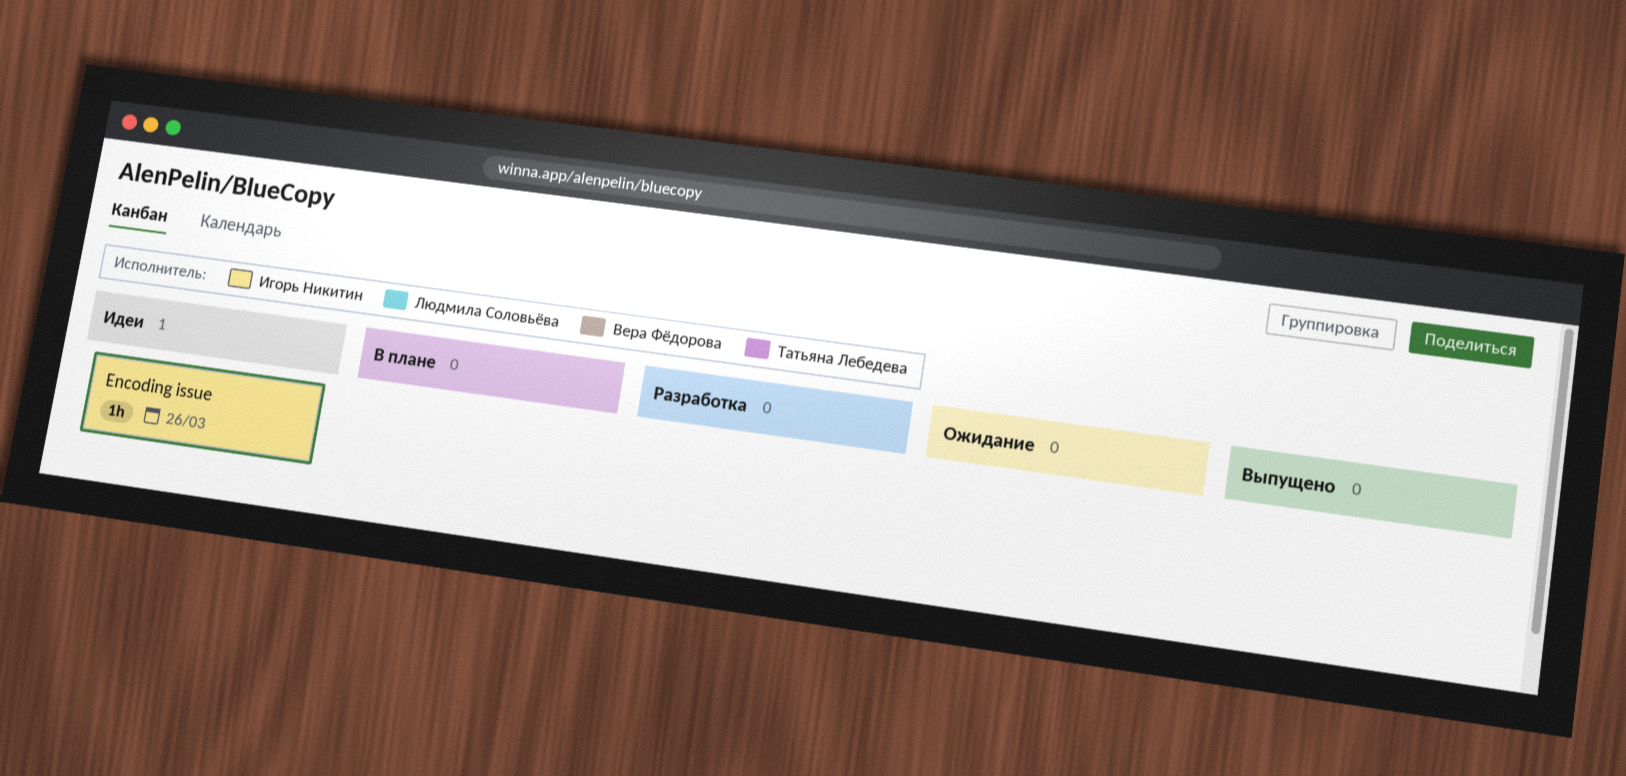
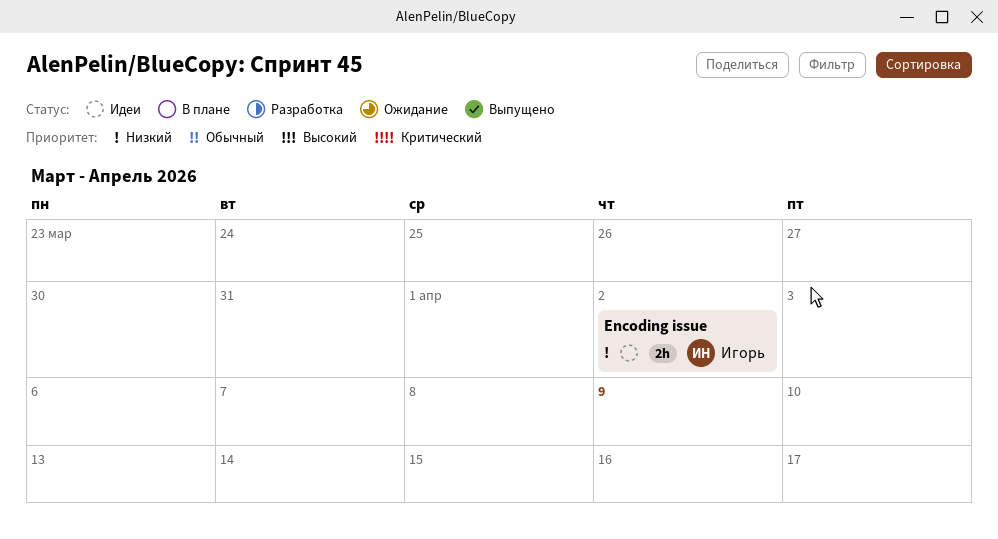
Encoding issue, estimate: 1h -> 2h
Encoding issue, due: Mar 26 -> Apr 2

